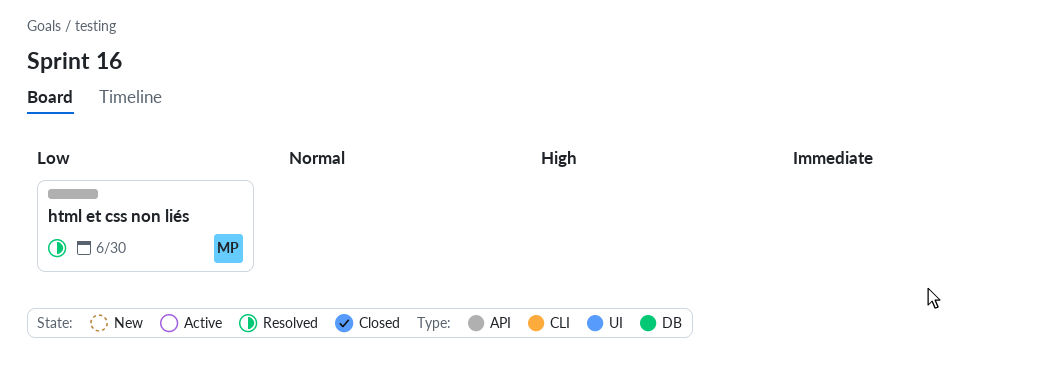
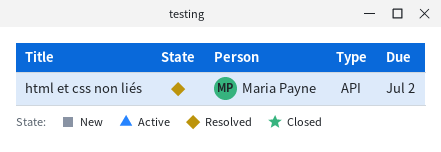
html et css non liés, due: Jun 30 -> Jul 2

